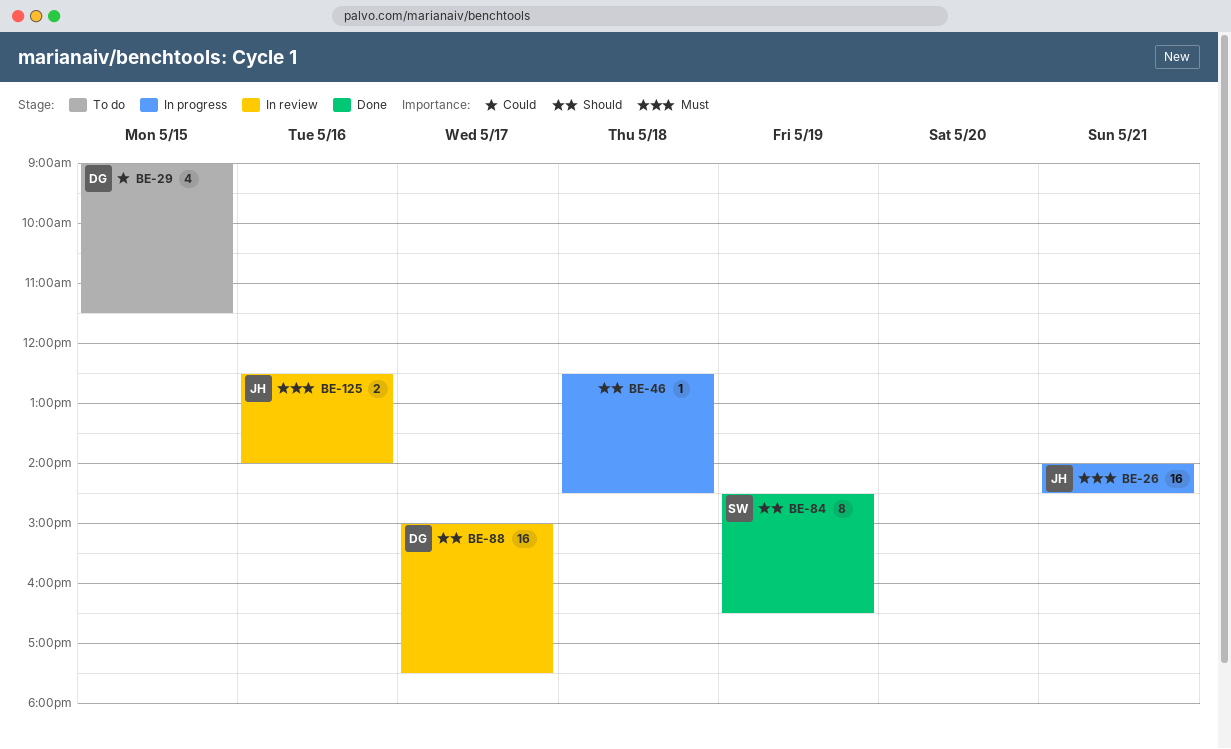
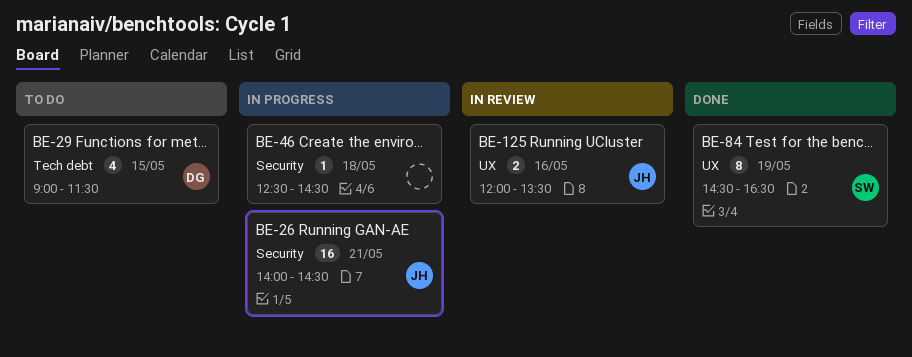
BE-88: present -> none
BE-125, begins: 12:30 -> 12:00
BE-125, ends: 14:00 -> 13:30

